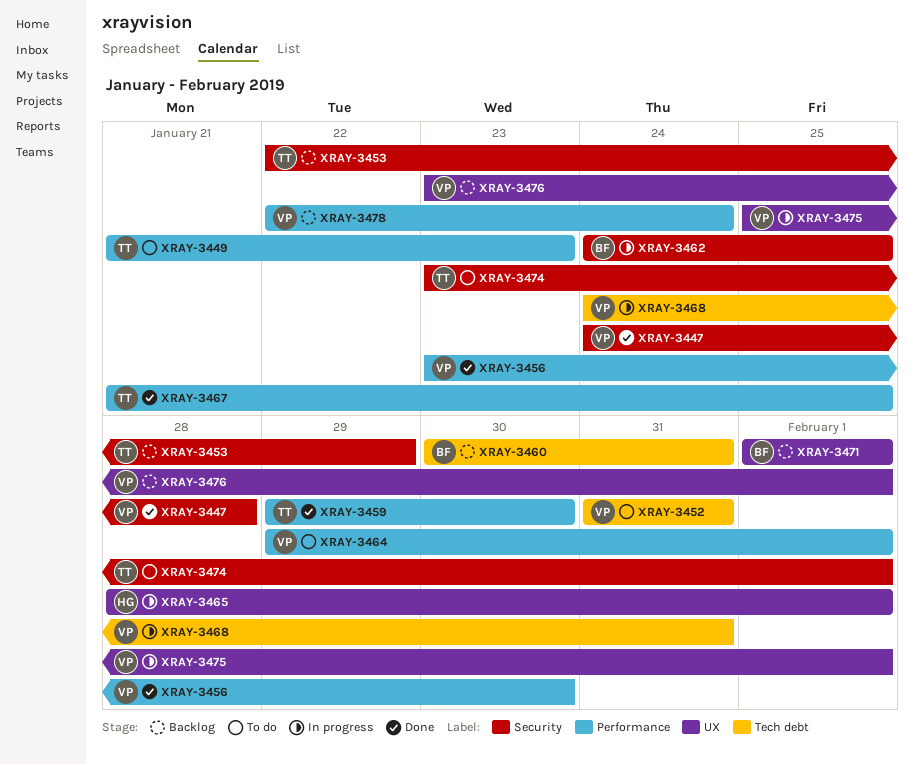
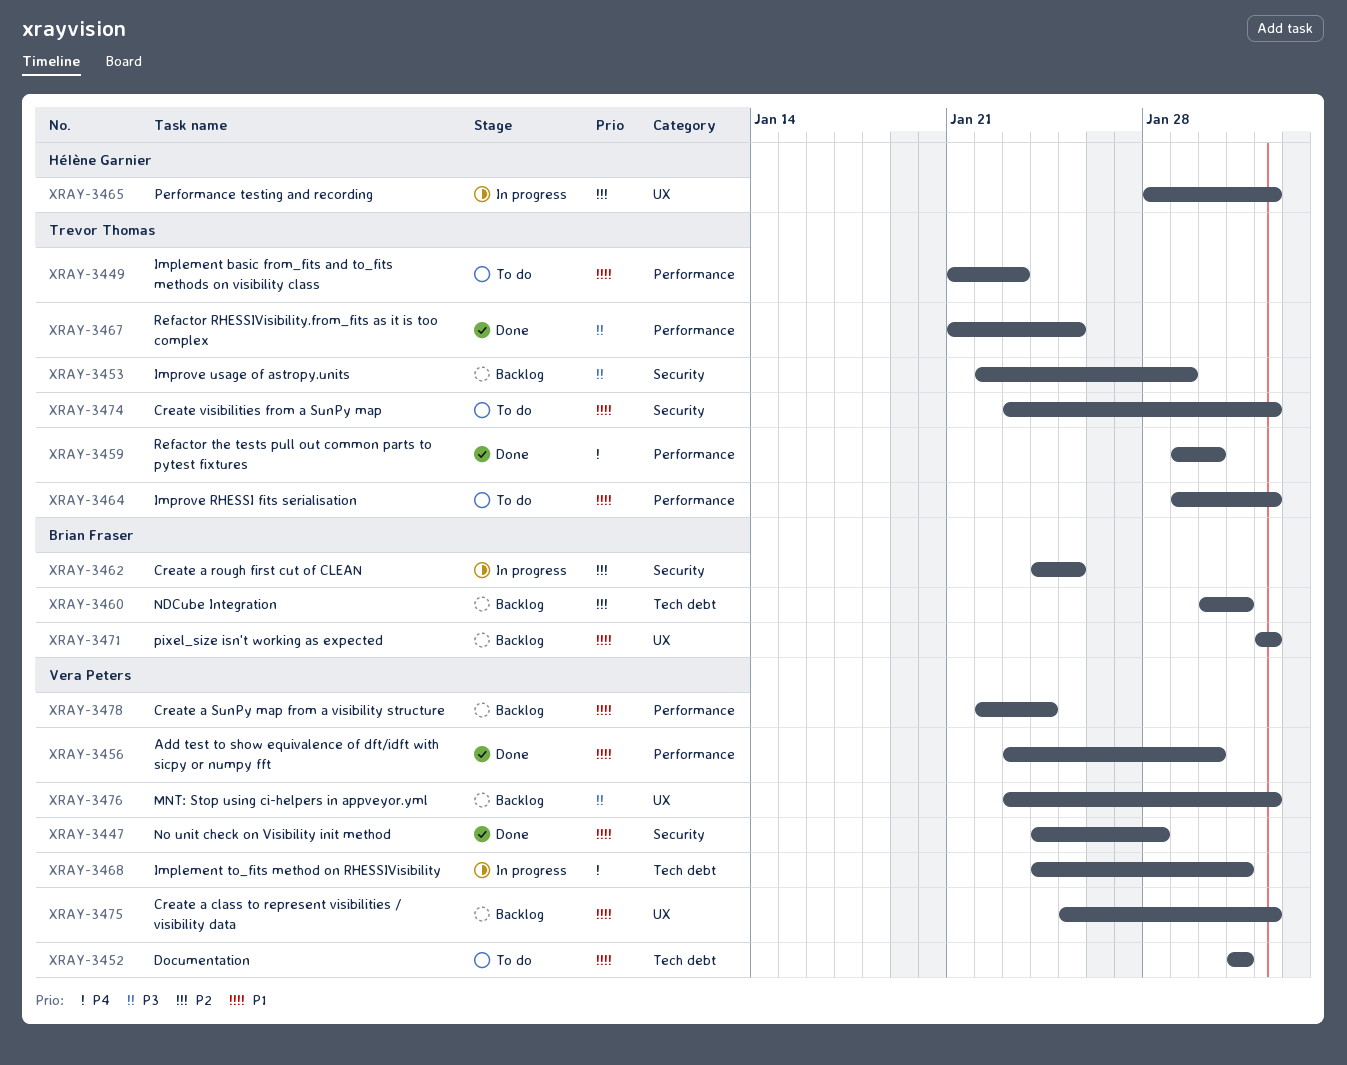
XRAY-3464, owner: Vera Peters -> Trevor Thomas
XRAY-3475, status: In progress -> Backlog

